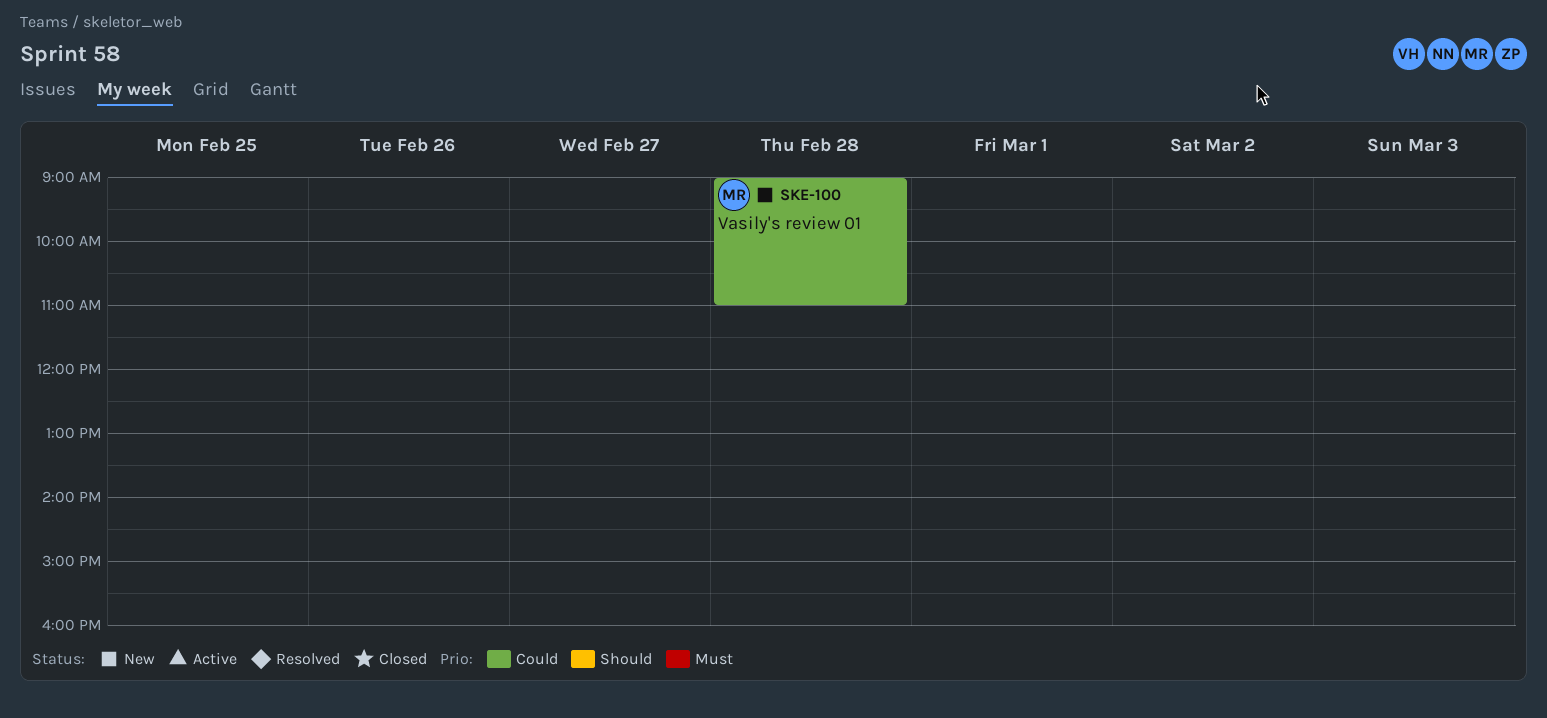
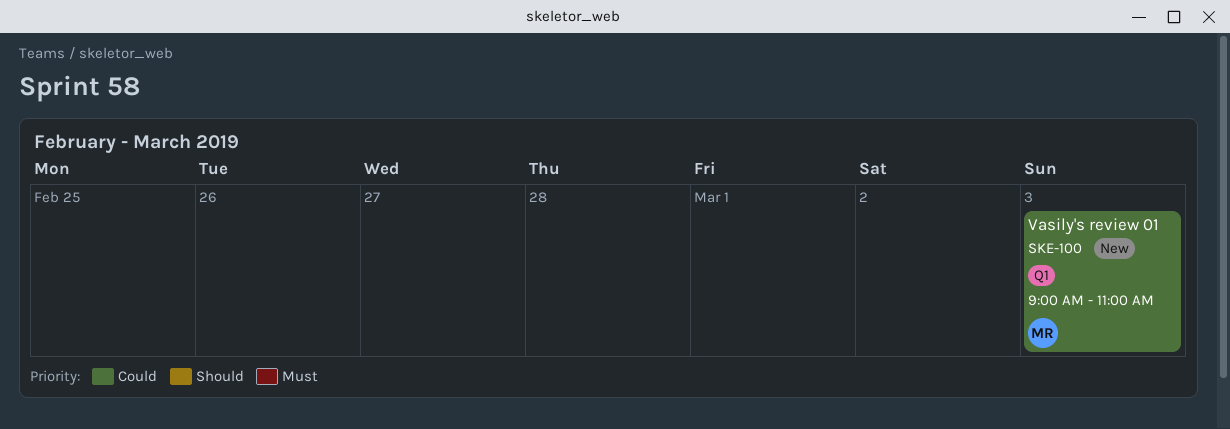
SKE-100, day: Feb 28 -> Mar 3

